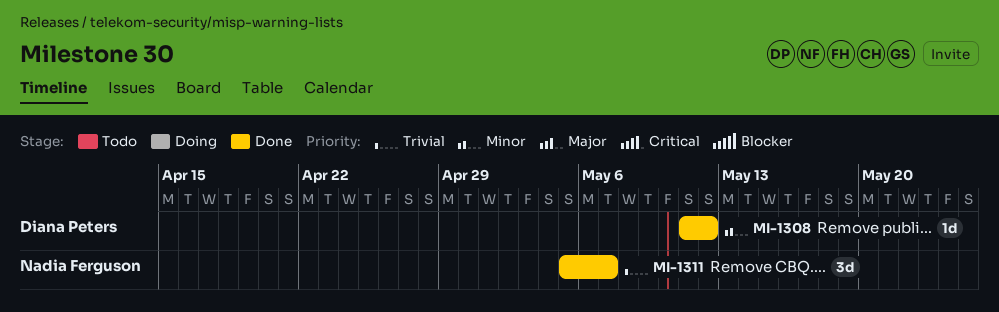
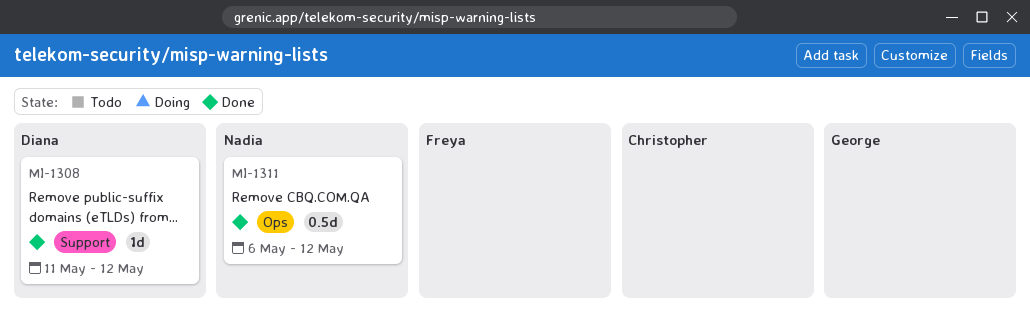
MI-1311, estimate: 3d -> 0.5d
MI-1311, start: May 5 -> May 6
MI-1311, due: May 7 -> May 12

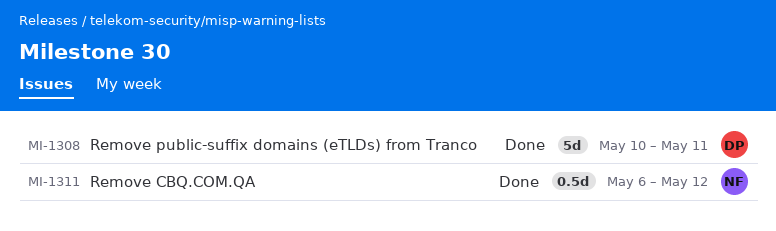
MI-1308, estimate: 1d -> 5d
MI-1308, start: May 11 -> May 10
MI-1308, due: May 12 -> May 11

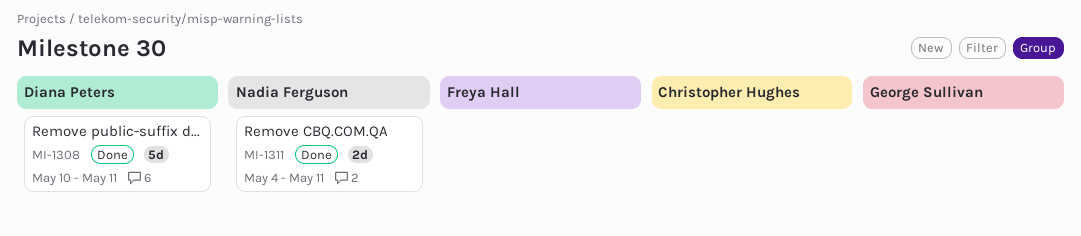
MI-1311, estimate: 0.5d -> 2d
MI-1311, start: May 6 -> May 4
MI-1311, due: May 12 -> May 11

